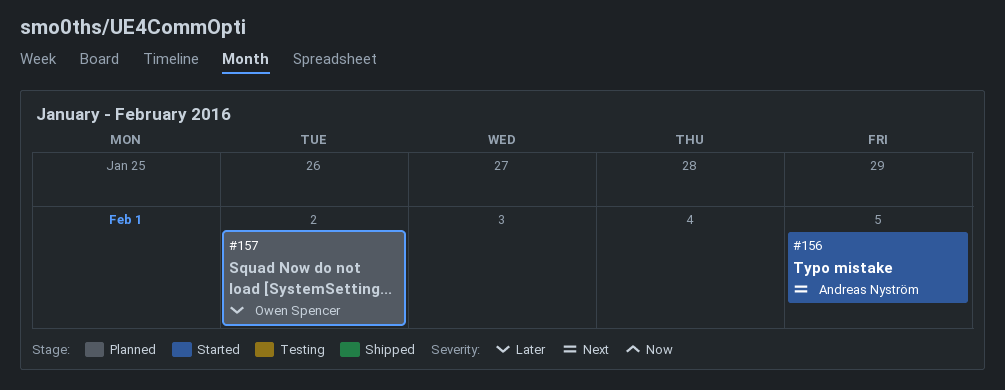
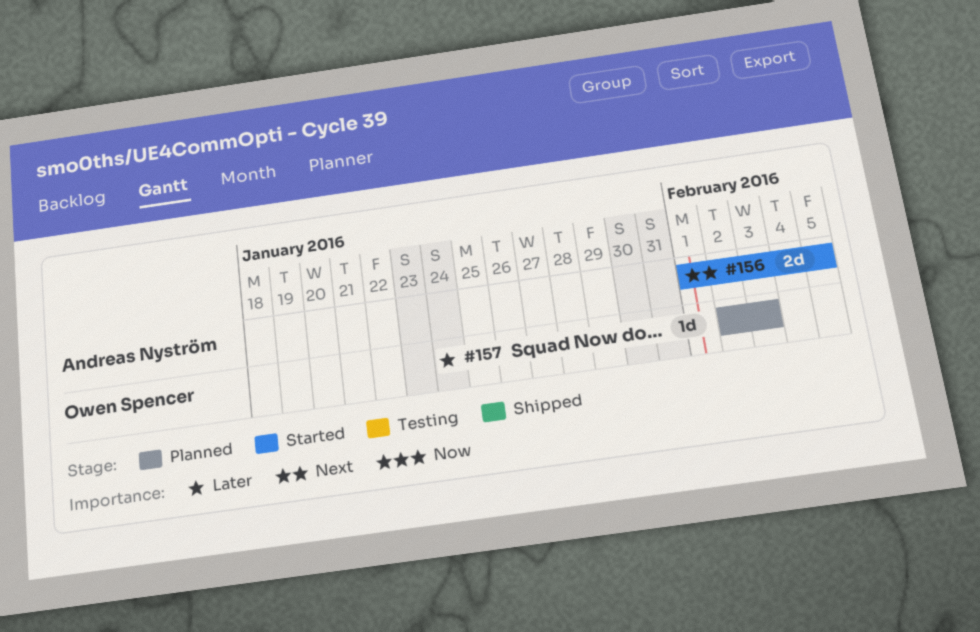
#157, due: Feb 2 -> Feb 3

